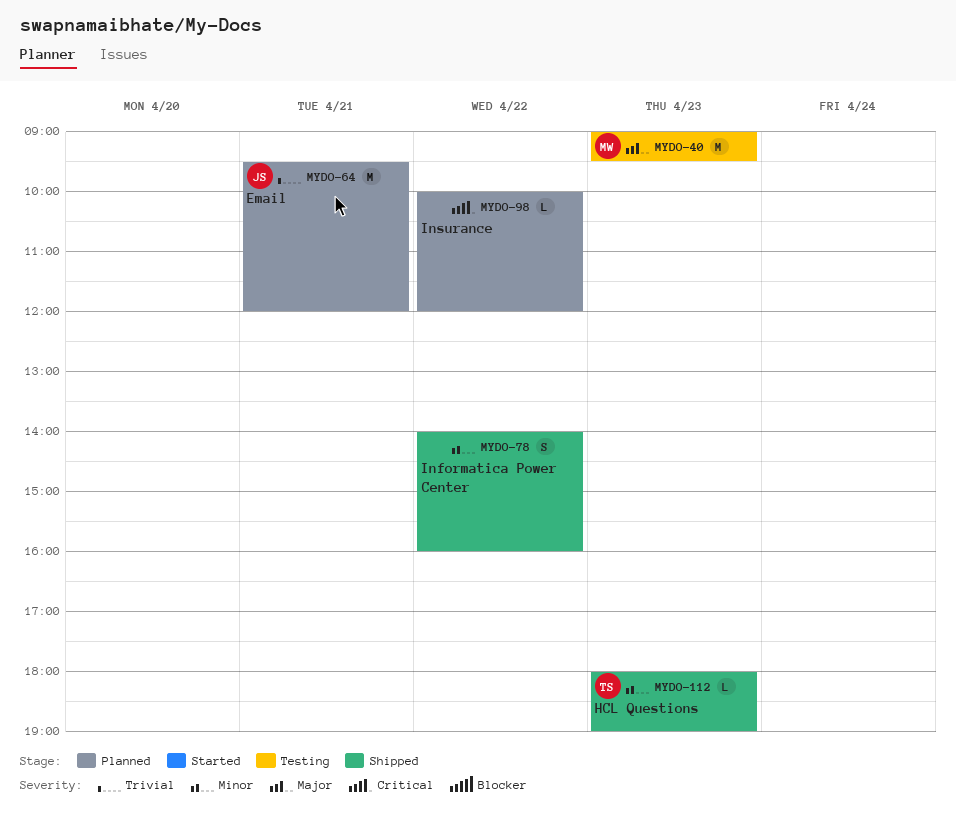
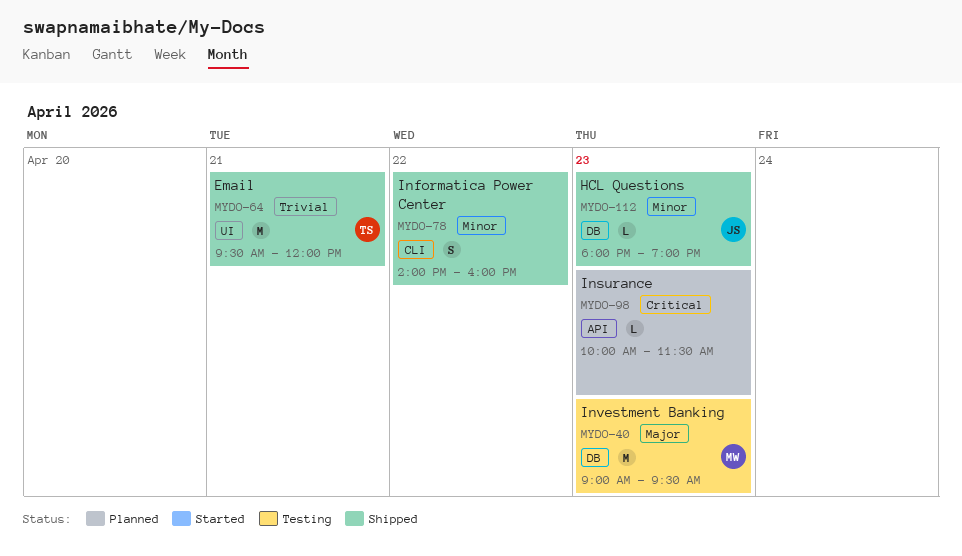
MYDO-64, status: Planned -> Shipped
MYDO-64, owner: JS -> TS
MYDO-98, day: Apr 22 -> Apr 23
MYDO-98, ends: 12:00 -> 11:30
MYDO-112, owner: TS -> JS

